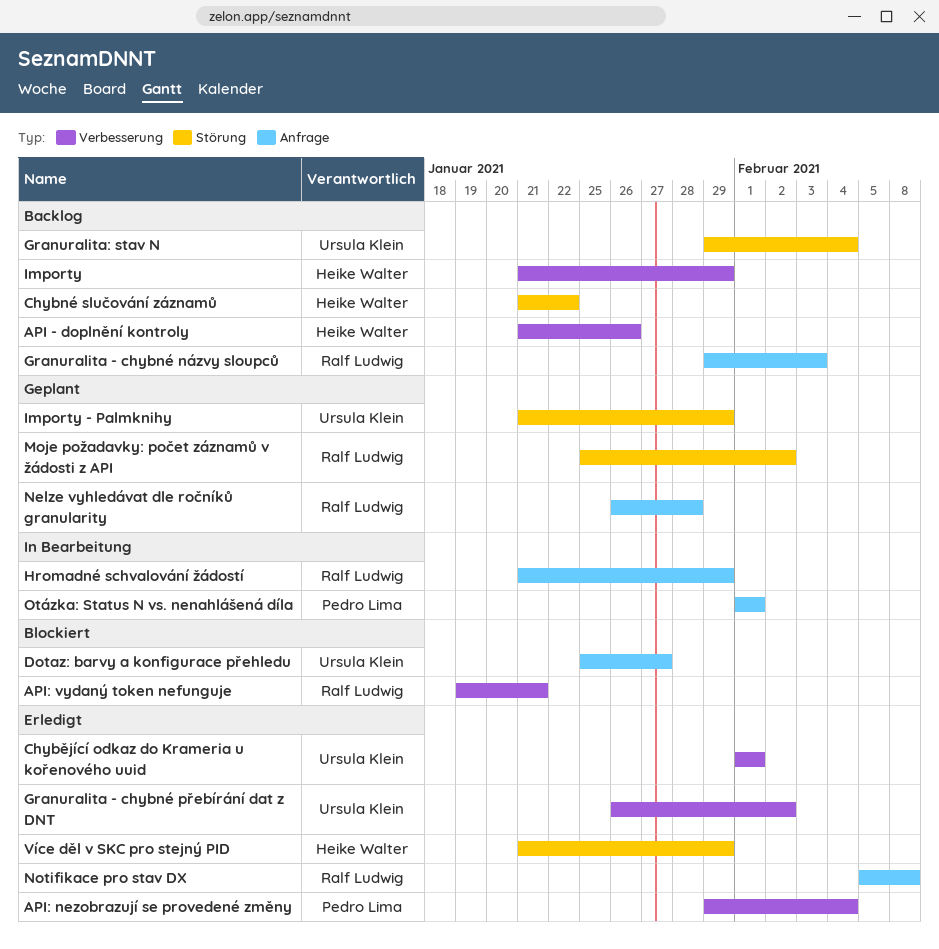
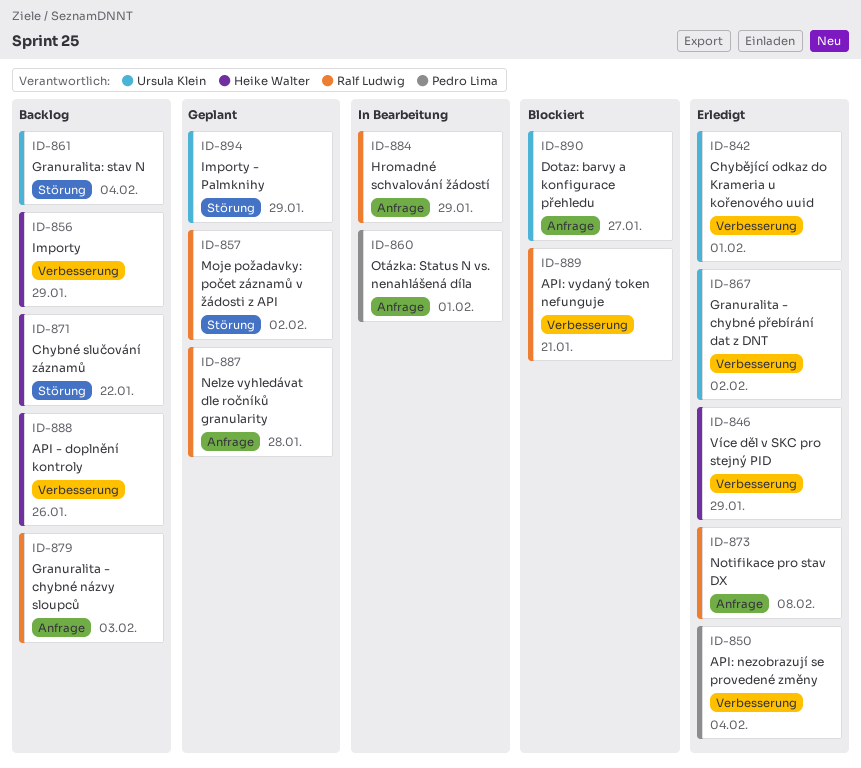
Více děl v SKC pro stejný PID, label: Störung -> Verbesserung

